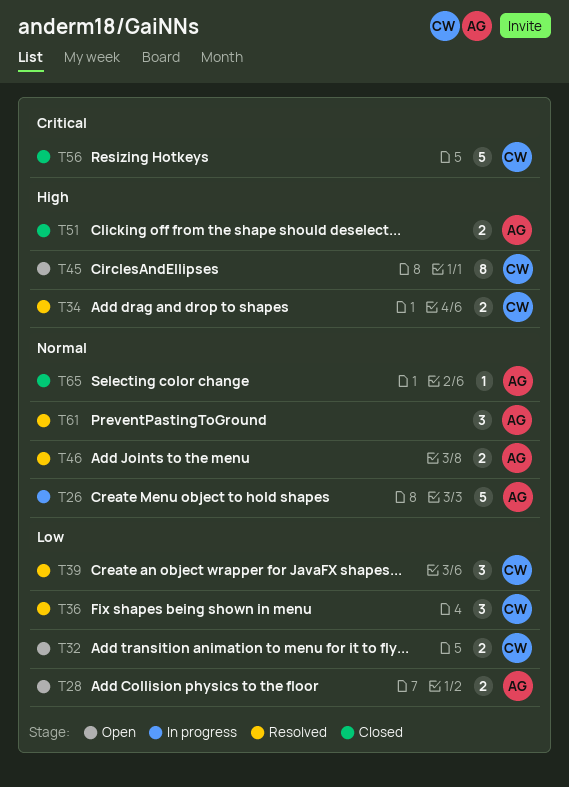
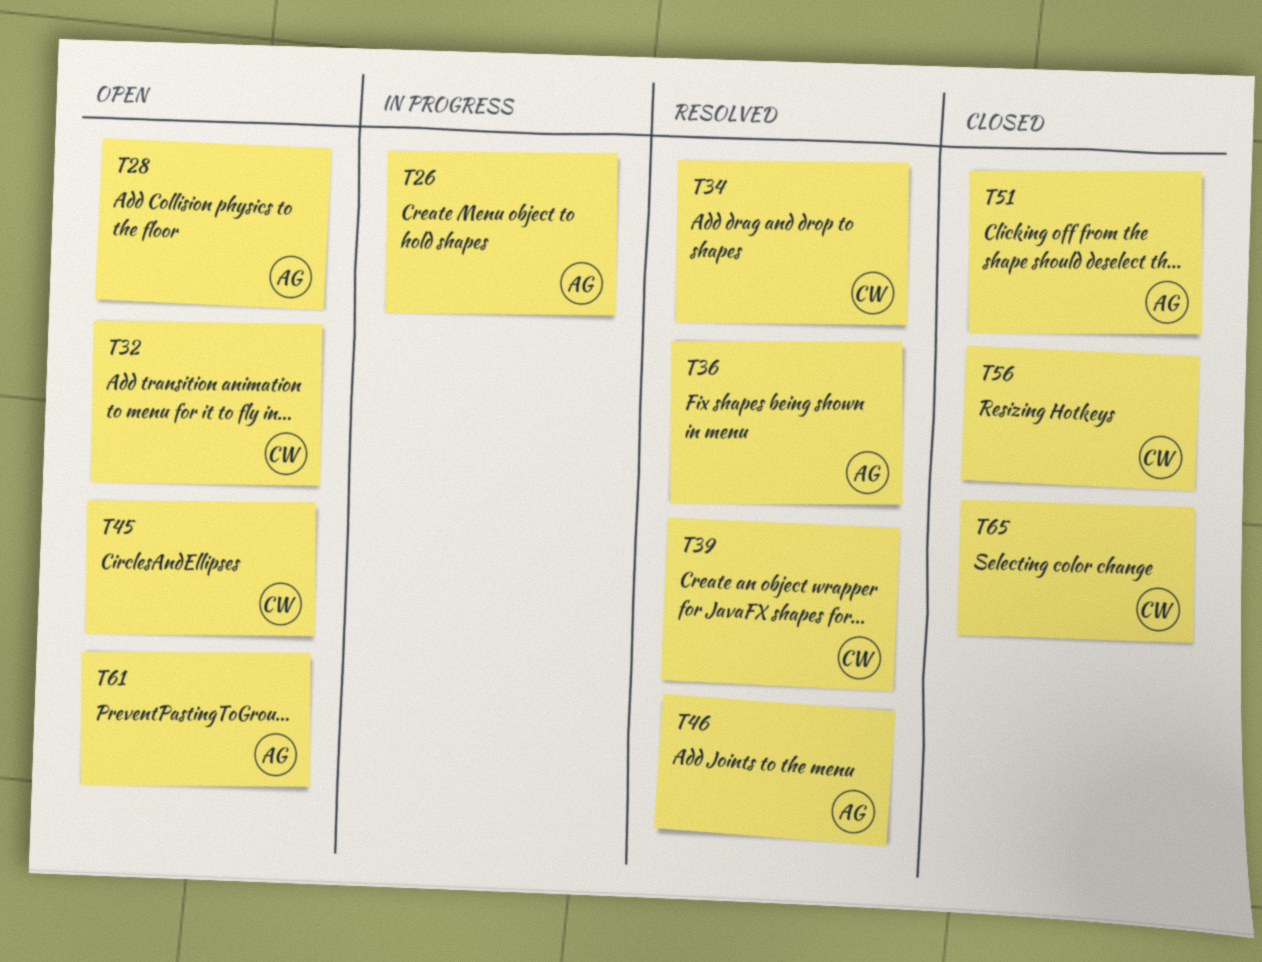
T36, owner: CW -> AG
T61, status: Resolved -> Open
T65, owner: AG -> CW

